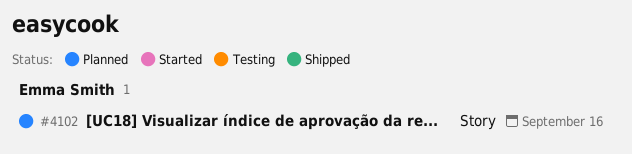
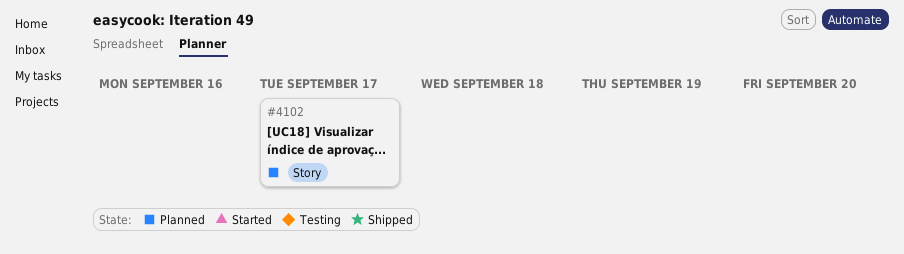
#4102, due: Sep 16 -> Sep 17

